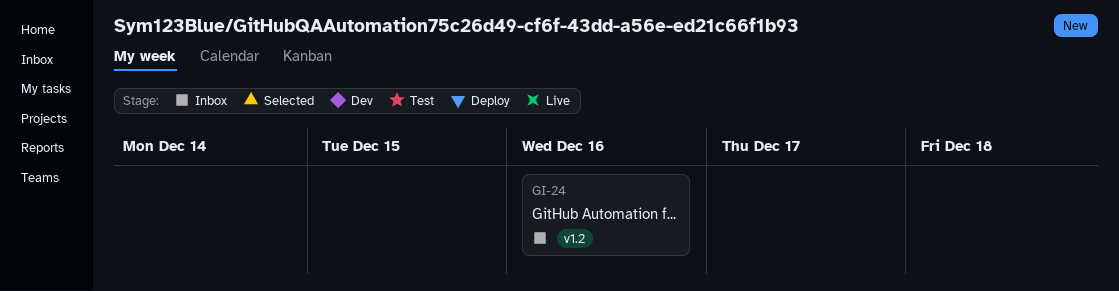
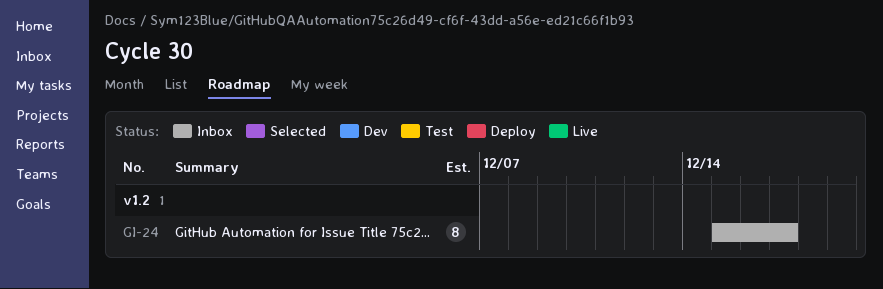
GI-24, due: Dec 16 -> Dec 17

